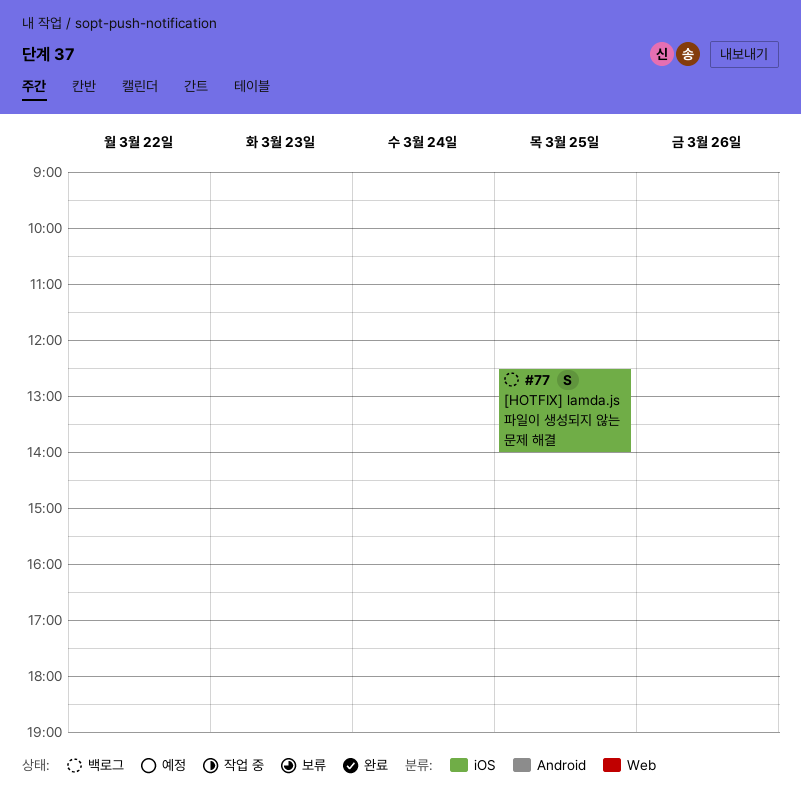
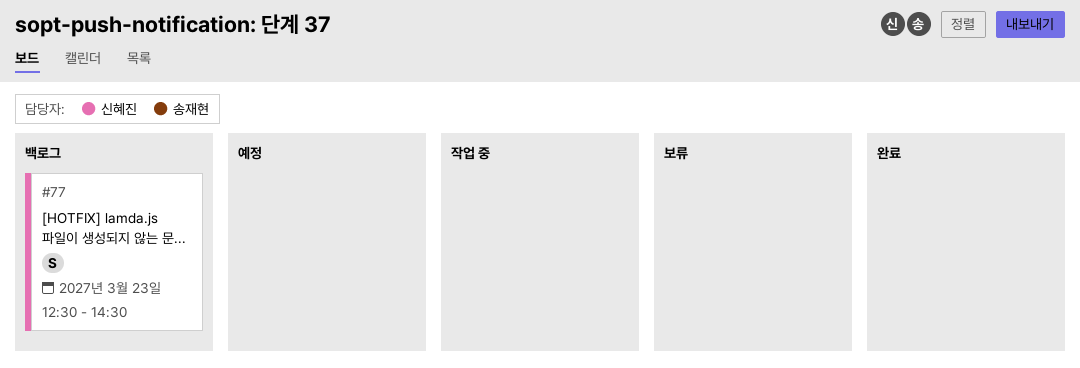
#77, day: Mar 25 -> Mar 23
#77, ends: 14:00 -> 14:30

